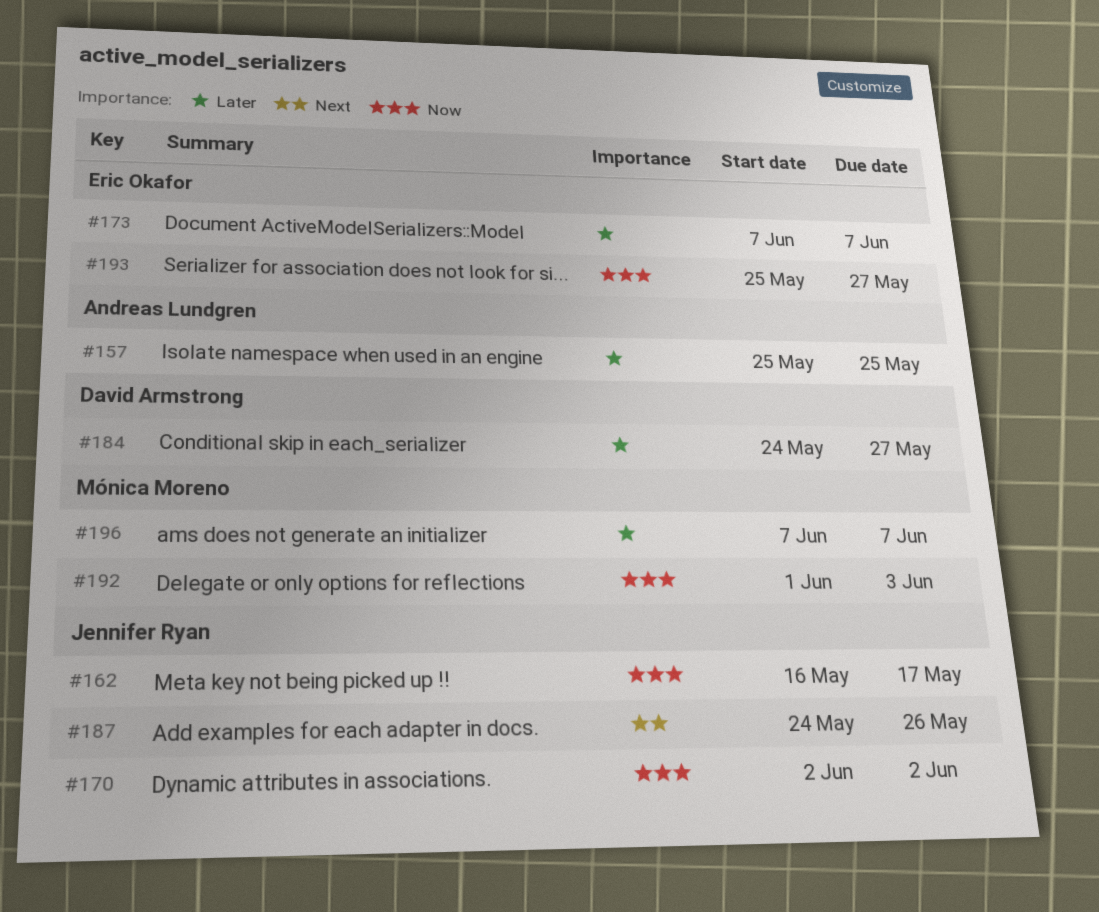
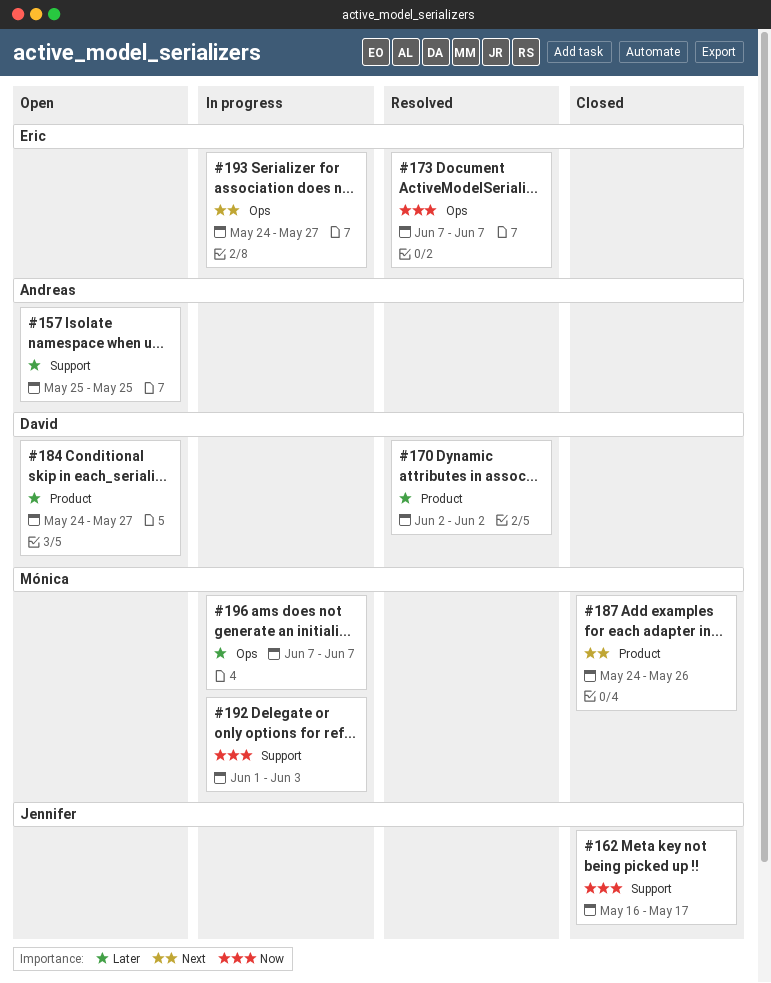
#170, owner: Jennifer Ryan -> David Armstrong
#170, priority: Now -> Later
#173, priority: Later -> Now
#187, owner: Jennifer Ryan -> Mónica Moreno
#193, priority: Now -> Next
#193, start: May 25 -> May 24

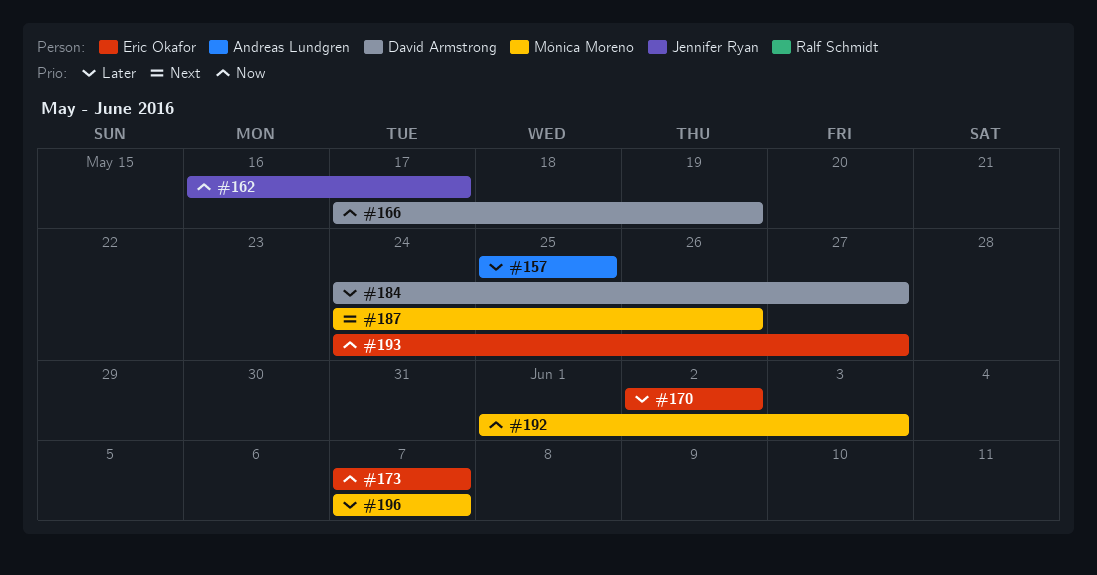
#166: none -> present
#170, owner: David Armstrong -> Eric Okafor
#193, priority: Next -> Now

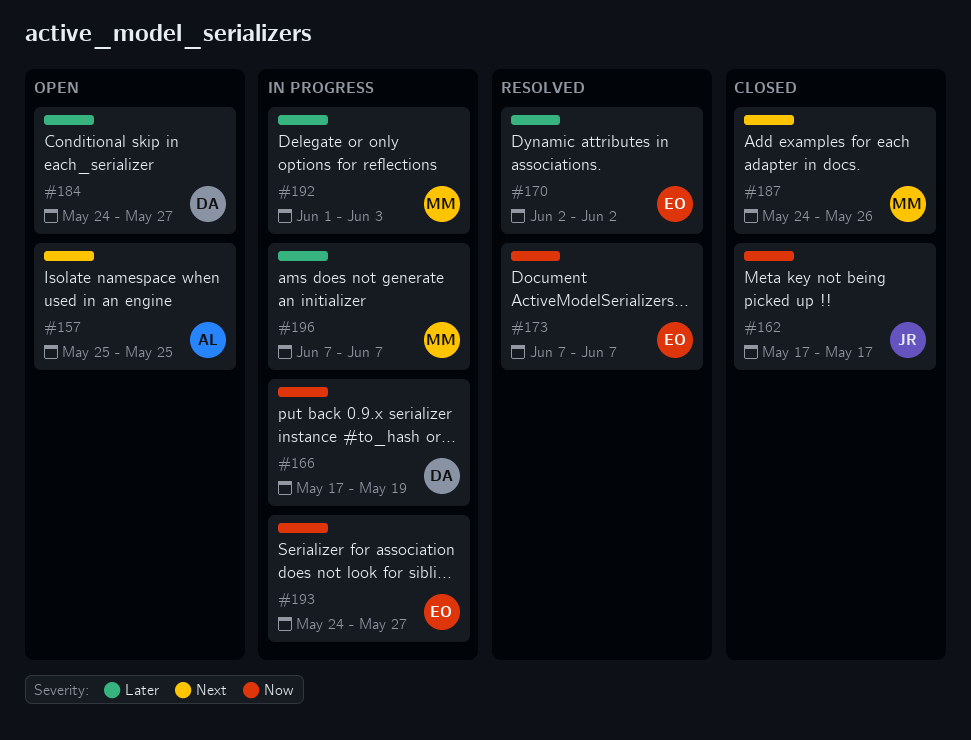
#157, priority: Later -> Next
#162, start: May 16 -> May 17
#192, priority: Now -> Later

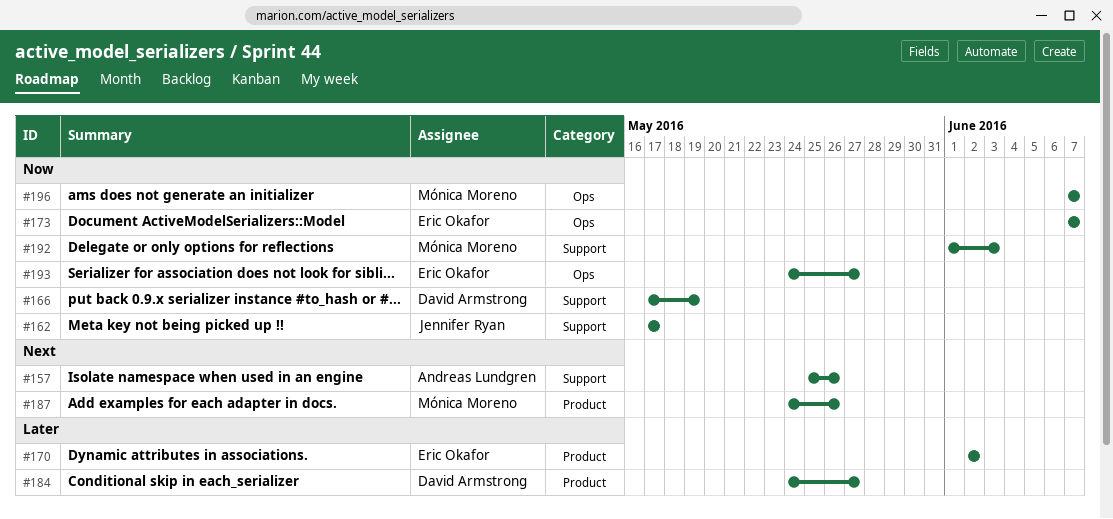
#157, due: May 25 -> May 26
#192, priority: Later -> Now
#196, priority: Later -> Now

